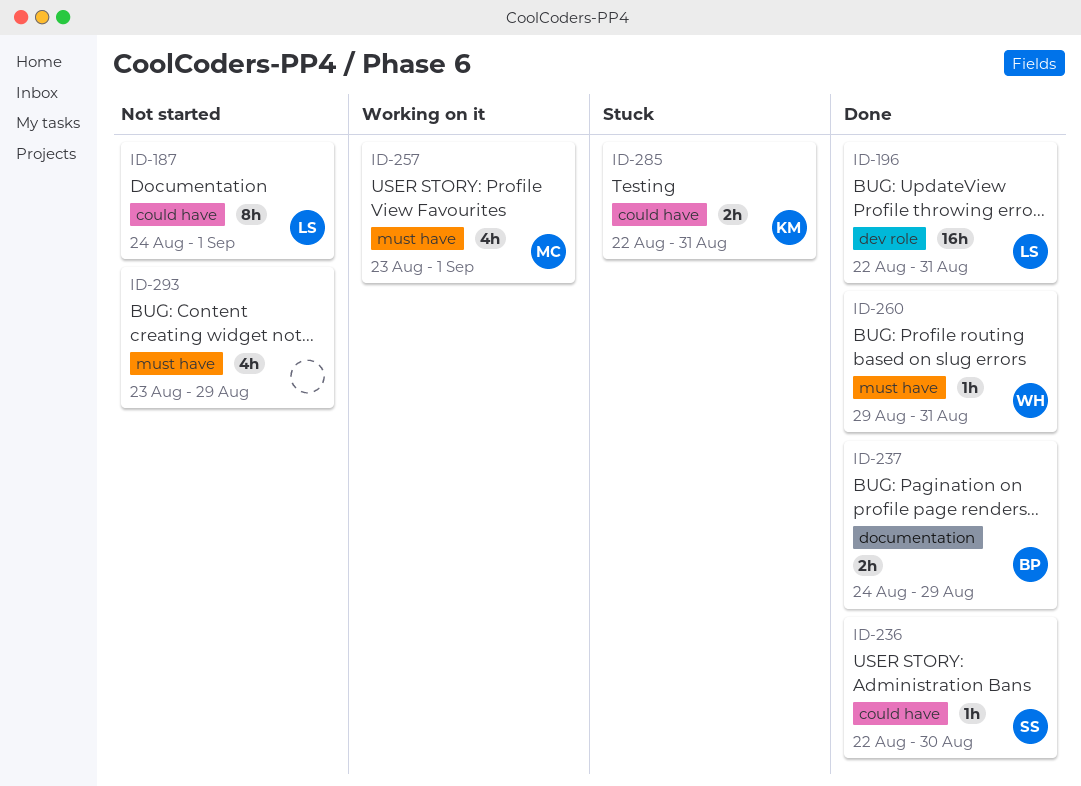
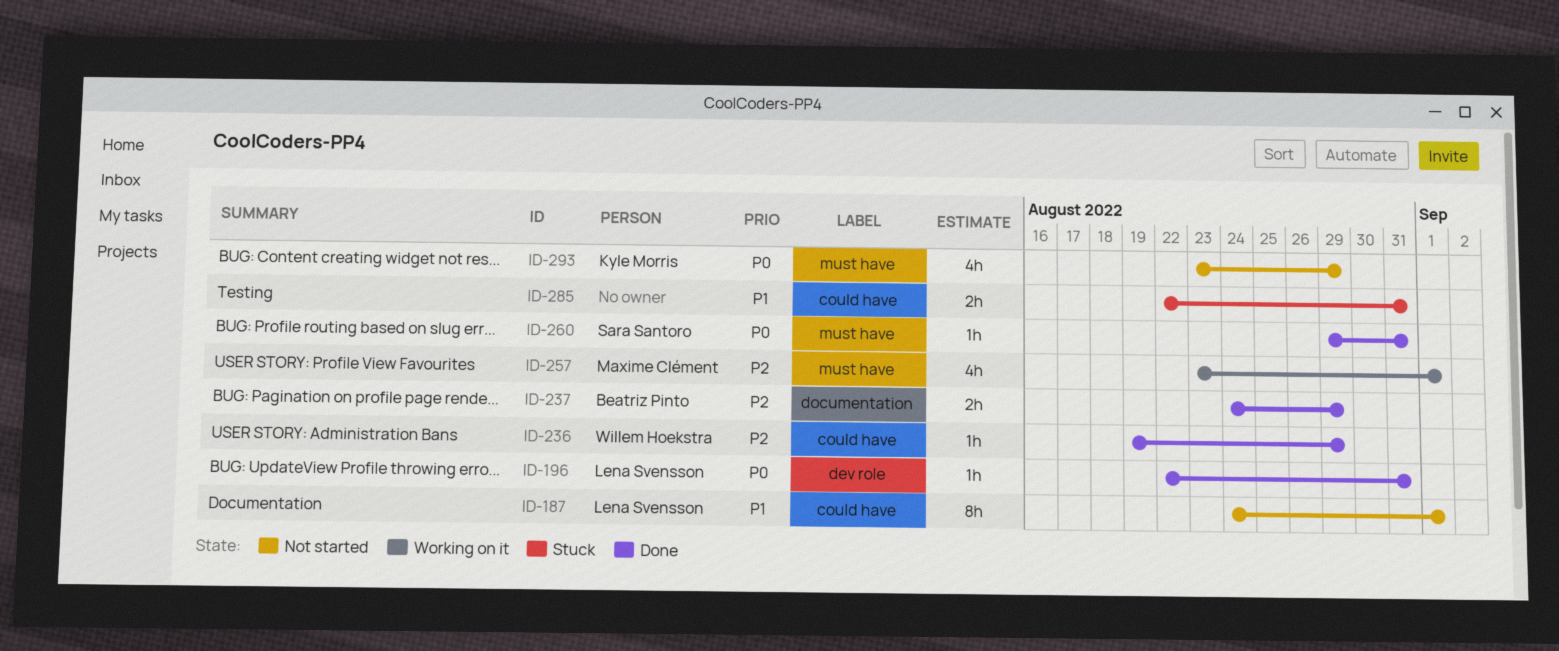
ID-196, estimate: 16h -> 1h
ID-236, owner: Sara Santoro -> Willem Hoekstra
ID-236, start: Aug 22 -> Aug 19
ID-236, due: Aug 30 -> Aug 29
ID-260, owner: Willem Hoekstra -> Sara Santoro
ID-285, owner: Kyle Morris -> none
ID-293, owner: none -> Kyle Morris

